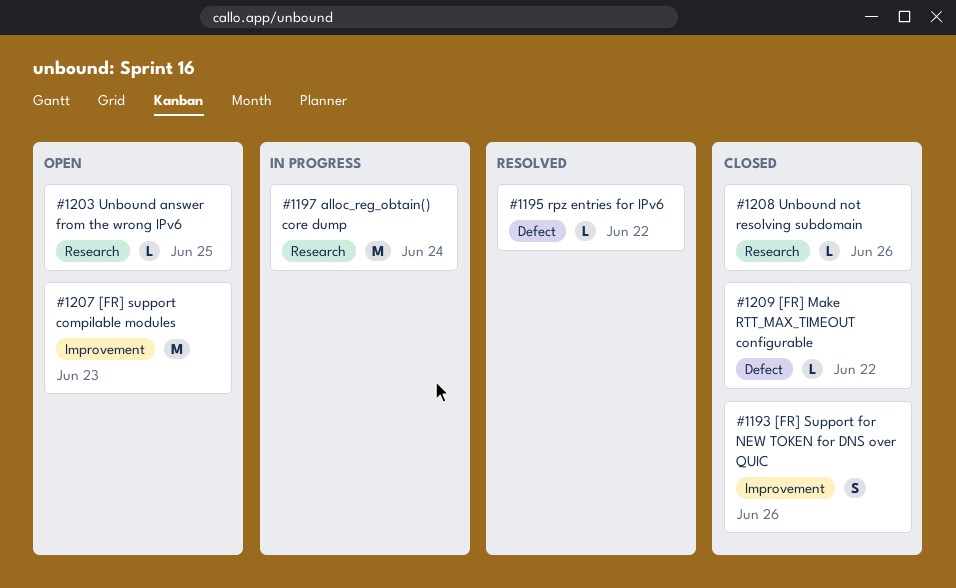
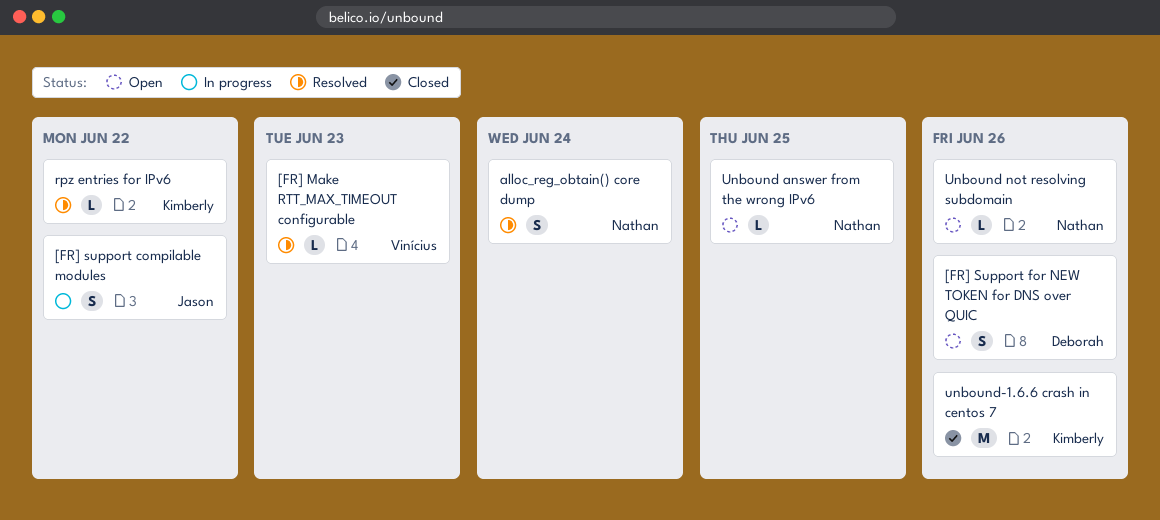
[FR] Make RTT_MAX_TIMEOUT configurable, status: Closed -> Resolved
[FR] Make RTT_MAX_TIMEOUT configurable, due: Jun 22 -> Jun 23
[FR] support compilable modules, status: Open -> In progress
[FR] support compilable modules, estimate: M -> S
[FR] support compilable modules, due: Jun 23 -> Jun 22
[FR] Support for NEW TOKEN for DNS over QUIC, status: Closed -> Open
alloc_reg_obtain() core dump, status: In progress -> Resolved
alloc_reg_obtain() core dump, estimate: M -> S
Unbound not resolving subdomain, status: Closed -> Open
unbound-1.6.6 crash in centos 7: none -> present

